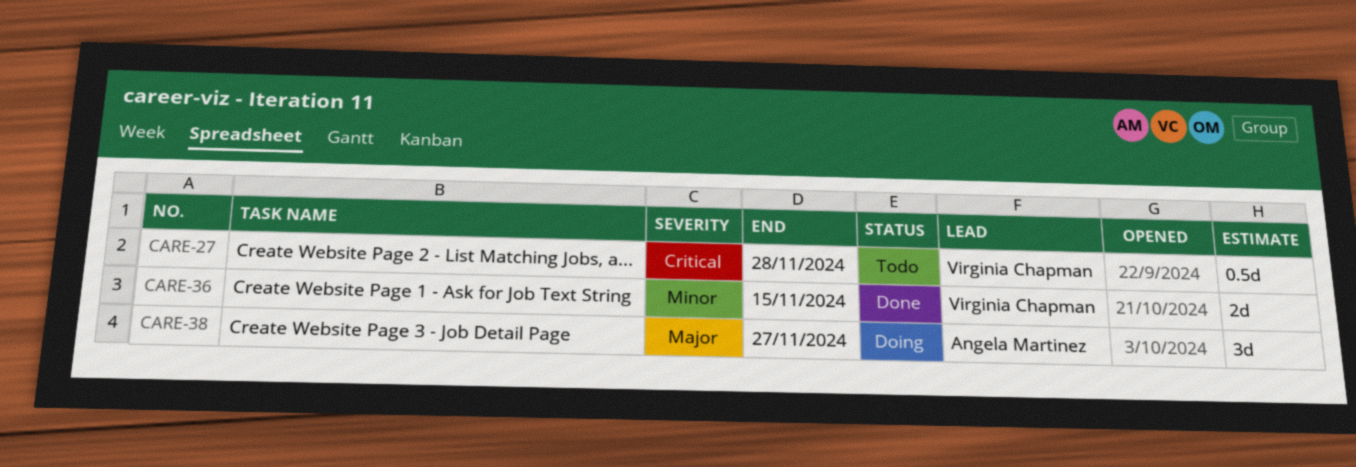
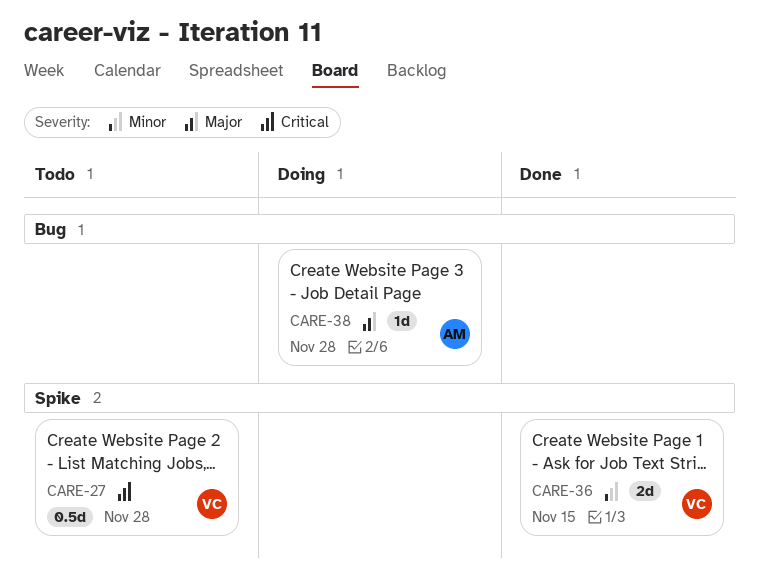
CARE-38, estimate: 3d -> 1d
CARE-38, due: Nov 27 -> Nov 28

